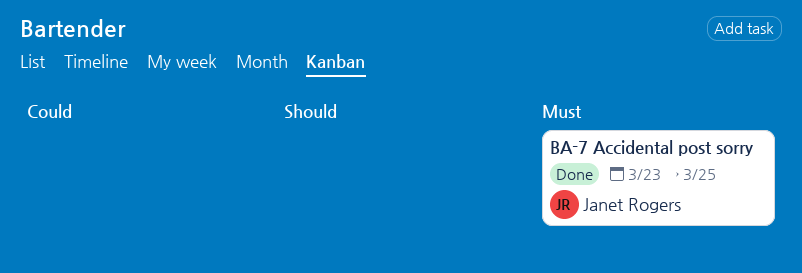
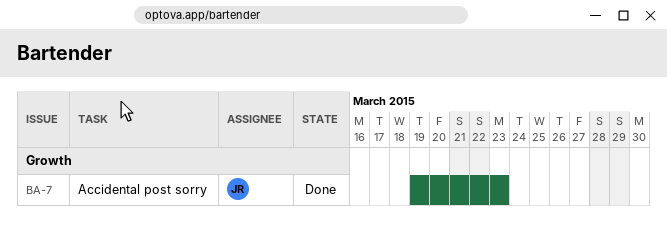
BA-7, start: Mar 23 -> Mar 19
BA-7, due: Mar 25 -> Mar 23

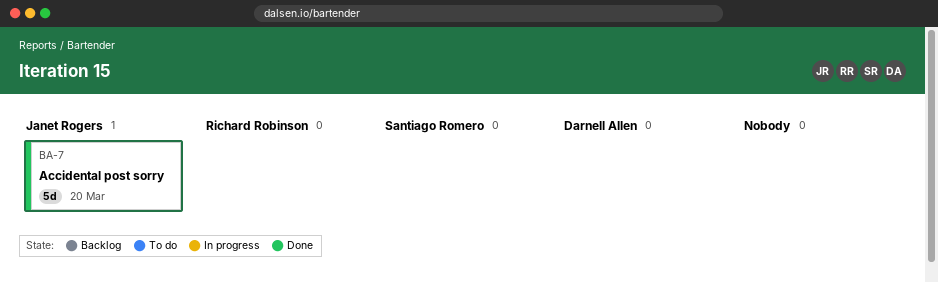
BA-7, due: Mar 23 -> Mar 20

